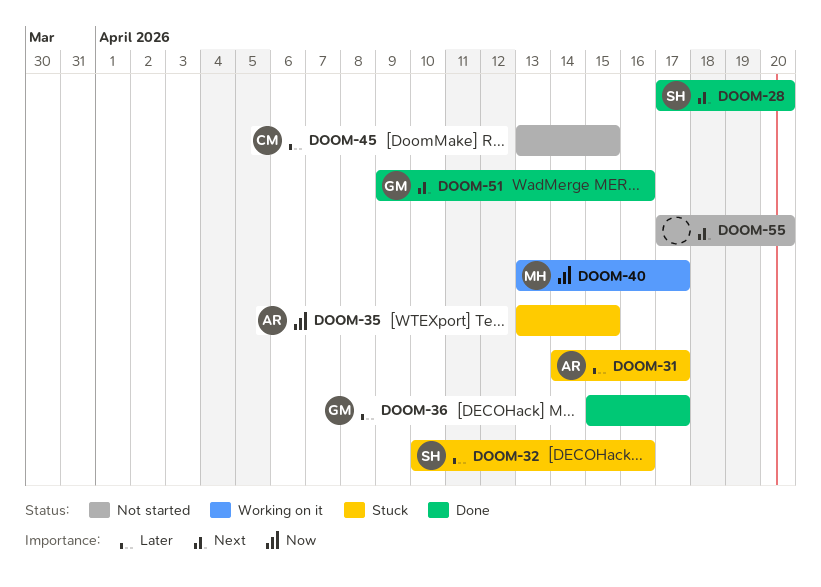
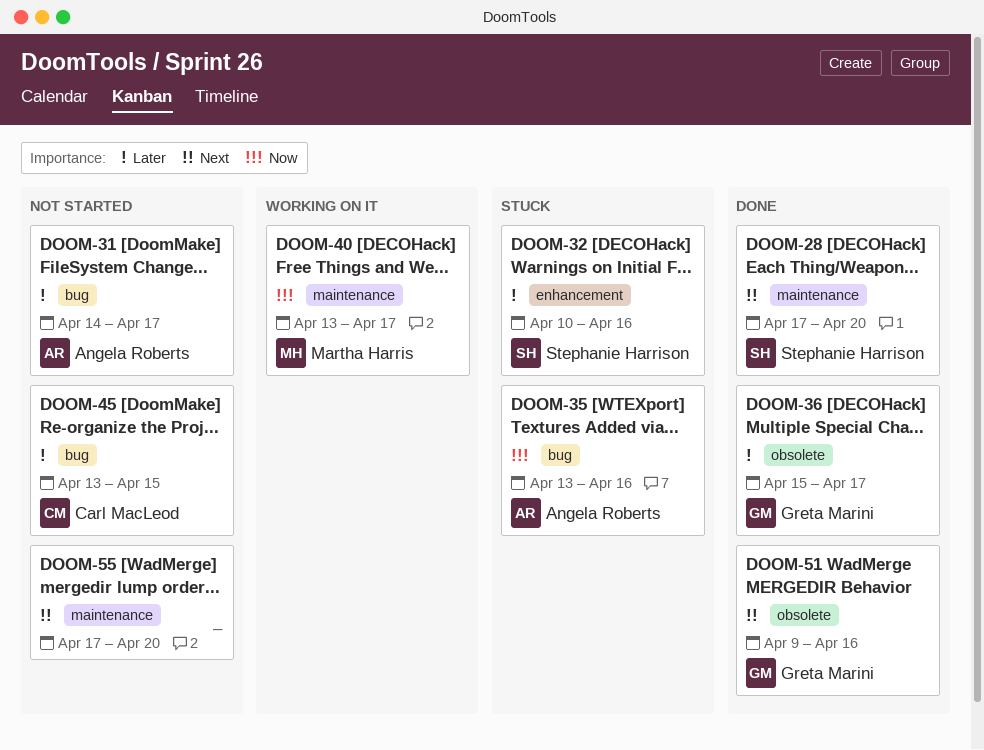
DOOM-31, status: Stuck -> Not started
DOOM-35, due: Apr 15 -> Apr 16

